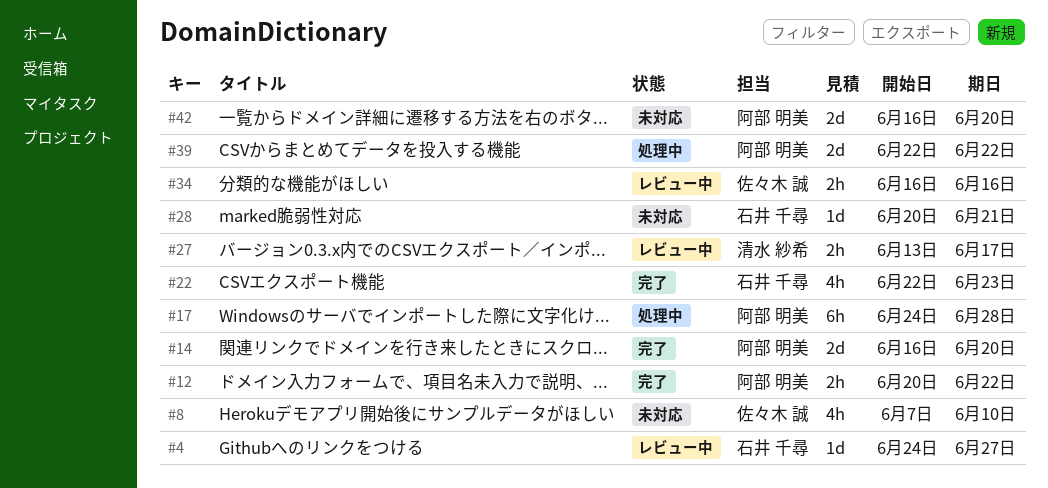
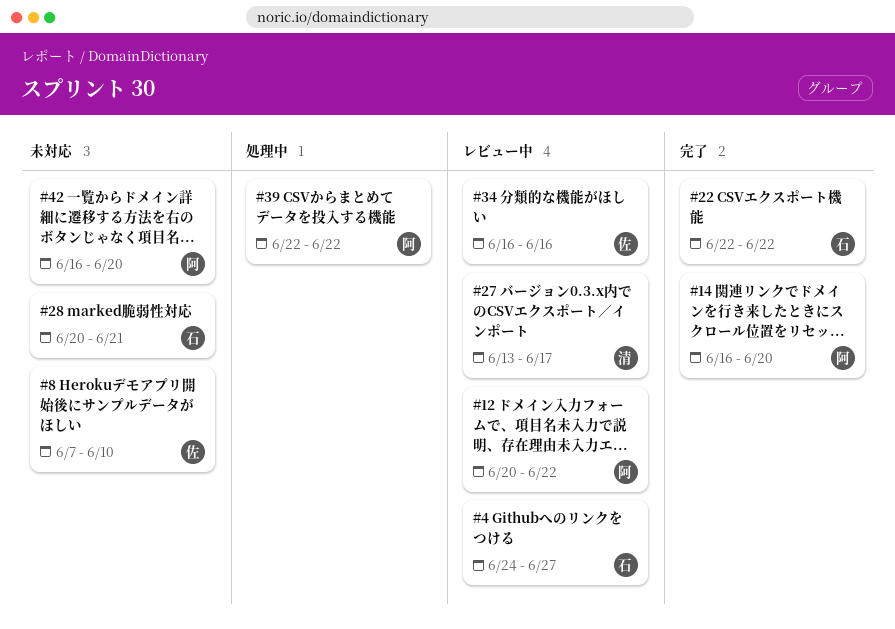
#12, status: 完了 -> レビュー中
#17: present -> none
#22, due: Jun 23 -> Jun 22

